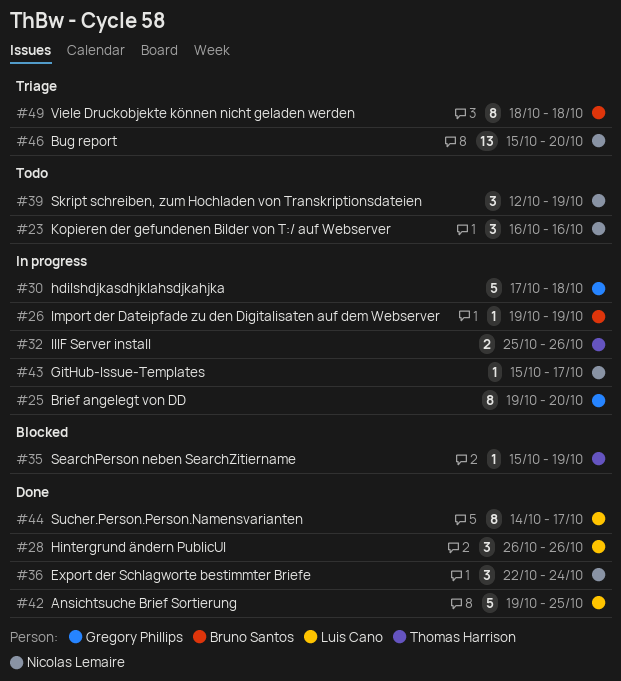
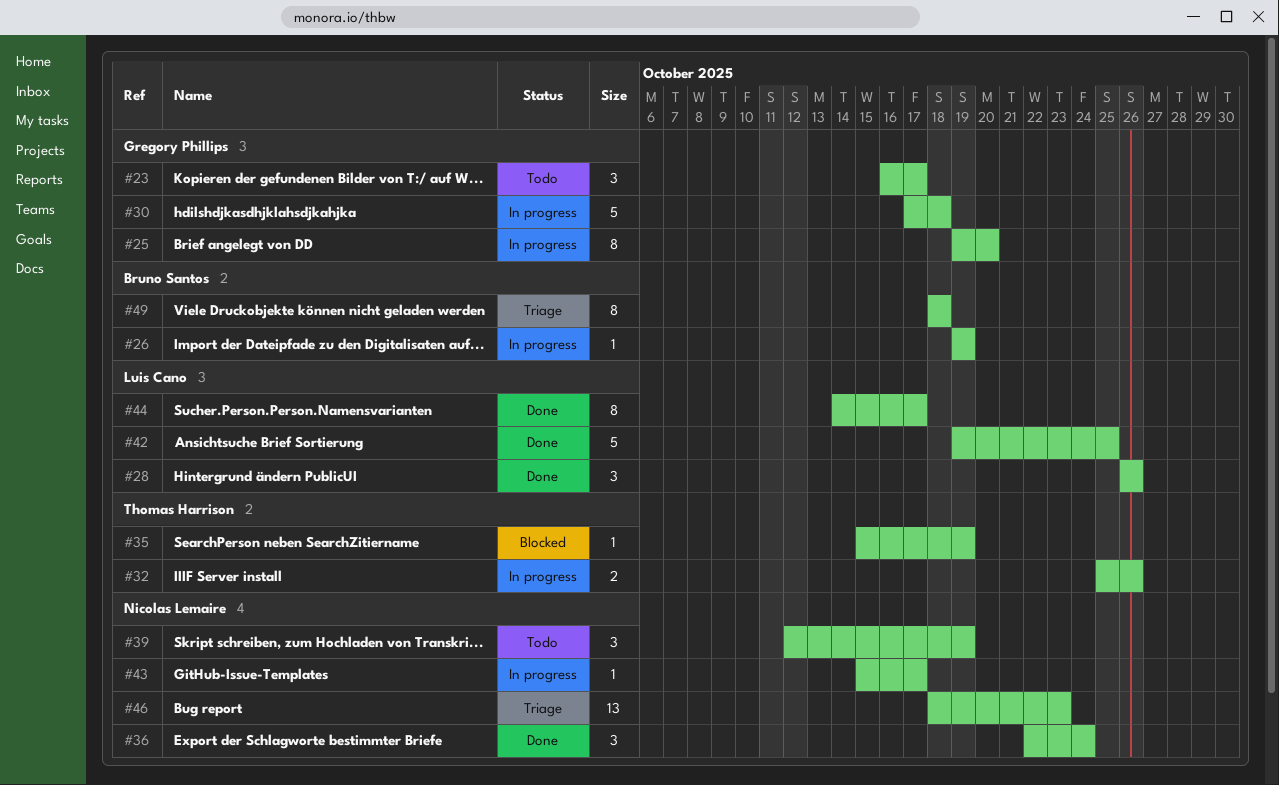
#23, owner: Nicolas Lemaire -> Gregory Phillips
#23, due: Oct 16 -> Oct 17
#46, start: Oct 15 -> Oct 18
#46, due: Oct 20 -> Oct 23

